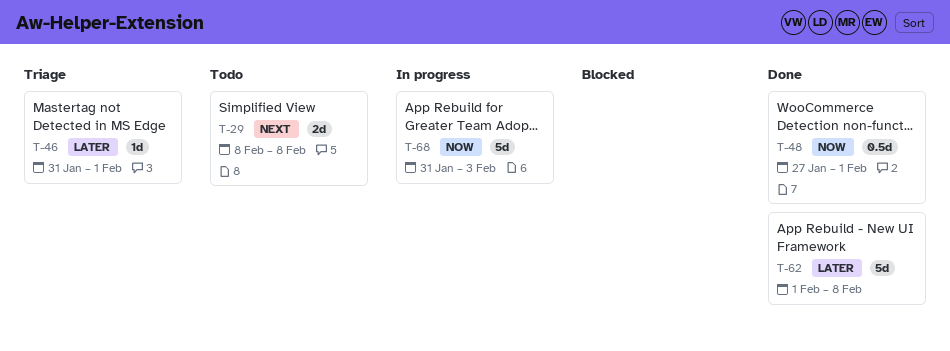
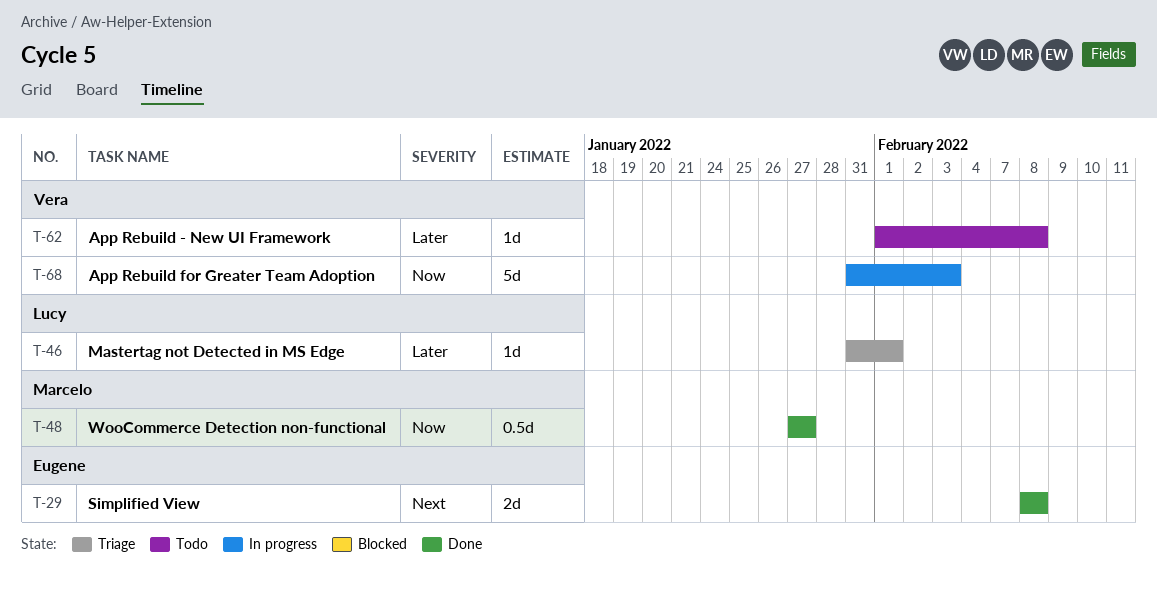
T-29, status: Todo -> Done
T-48, due: Feb 1 -> Jan 27
T-62, status: Done -> Todo
T-62, estimate: 5d -> 1d

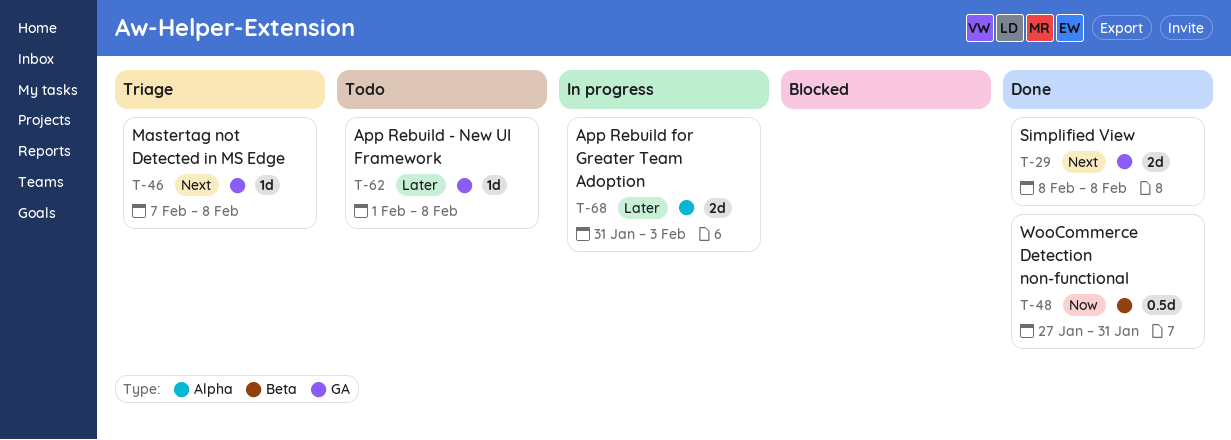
T-46, priority: Later -> Next
T-46, start: Jan 31 -> Feb 7
T-46, due: Feb 1 -> Feb 8
T-48, due: Jan 27 -> Jan 31
T-68, priority: Now -> Later
T-68, estimate: 5d -> 2d

